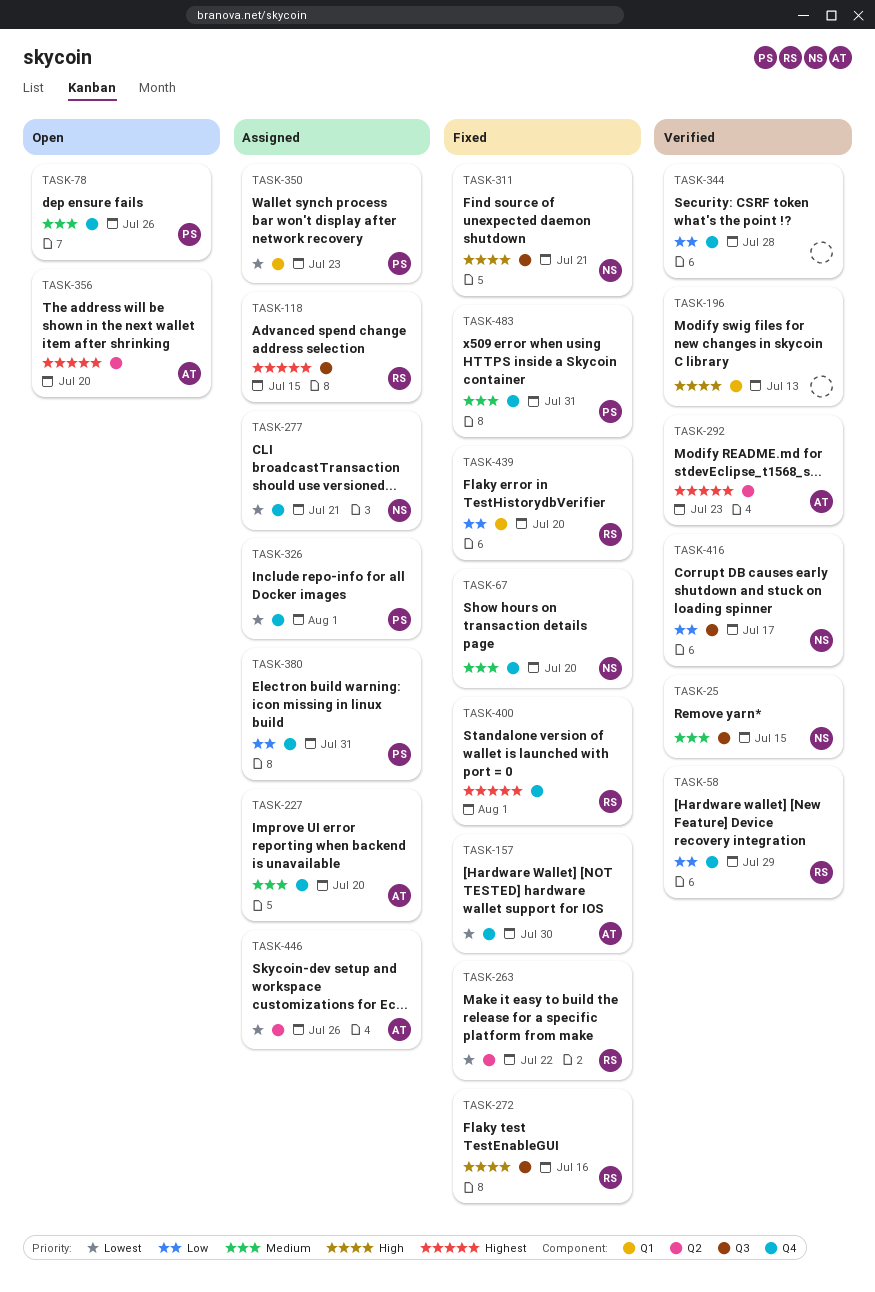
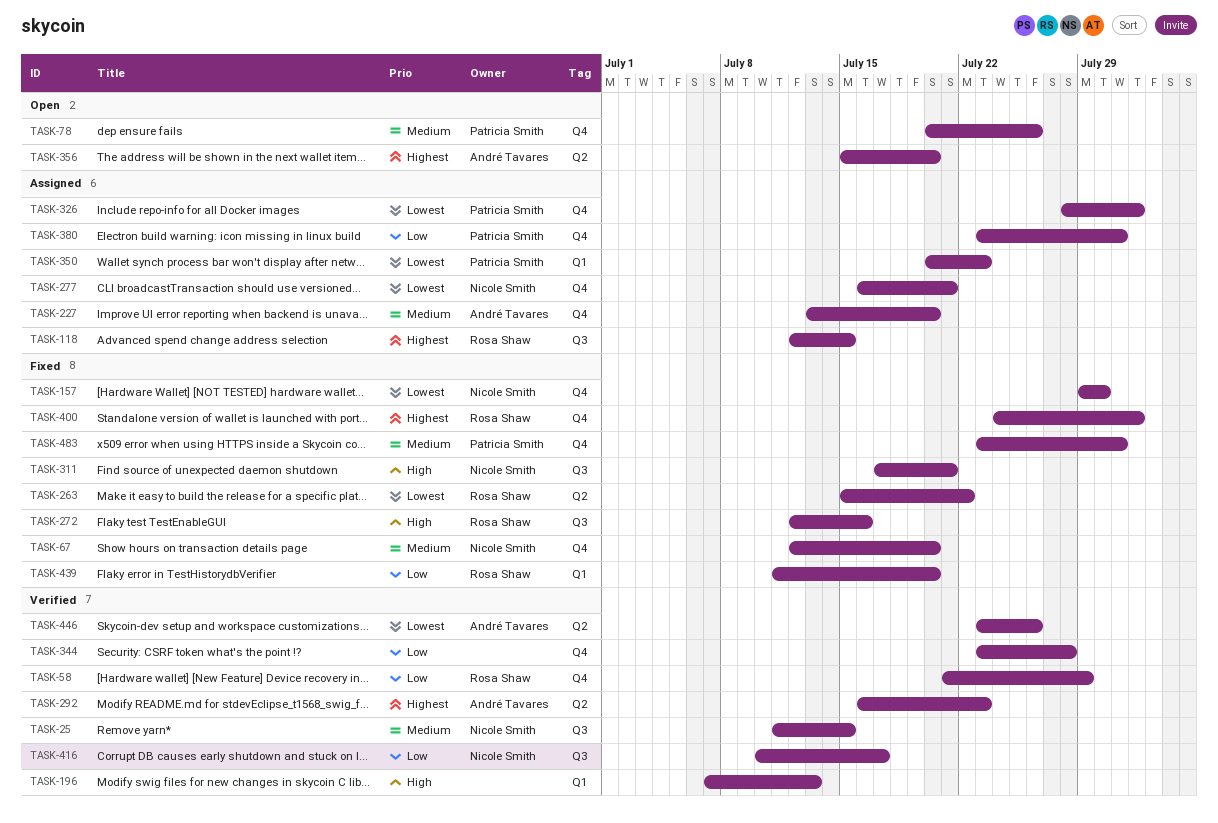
TASK-157, owner: André Tavares -> Nicole Smith
TASK-446, status: Assigned -> Verified

